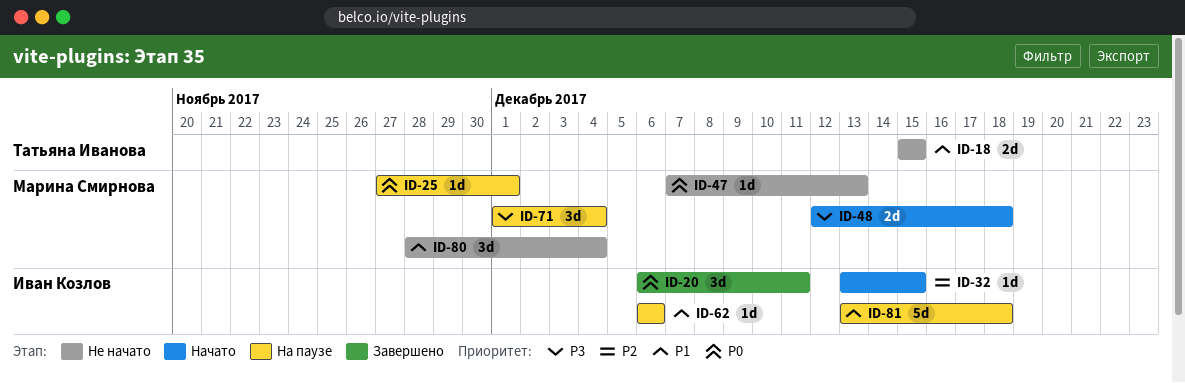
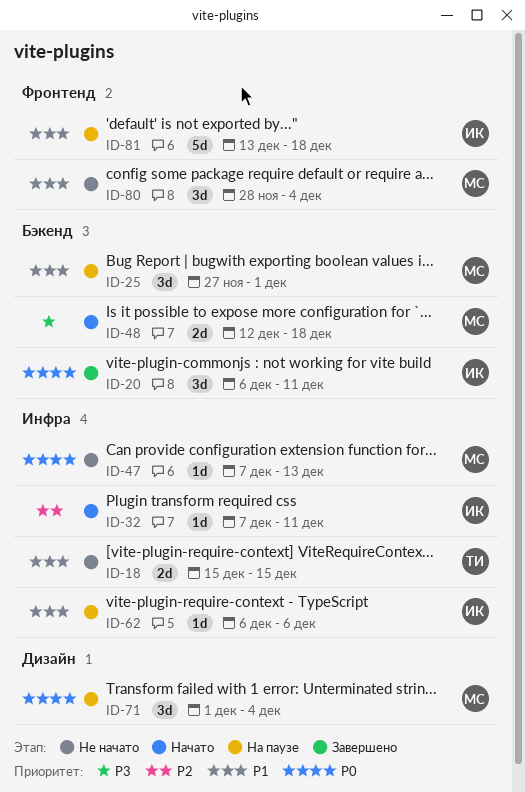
ID-25, priority: P0 -> P1
ID-25, estimate: 1d -> 3d
ID-32, start: Dec 13 -> Dec 7
ID-32, due: Dec 15 -> Dec 11
ID-71, priority: P3 -> P0

